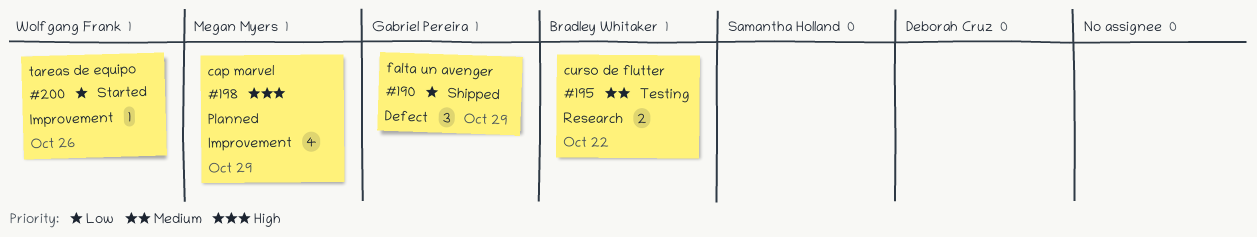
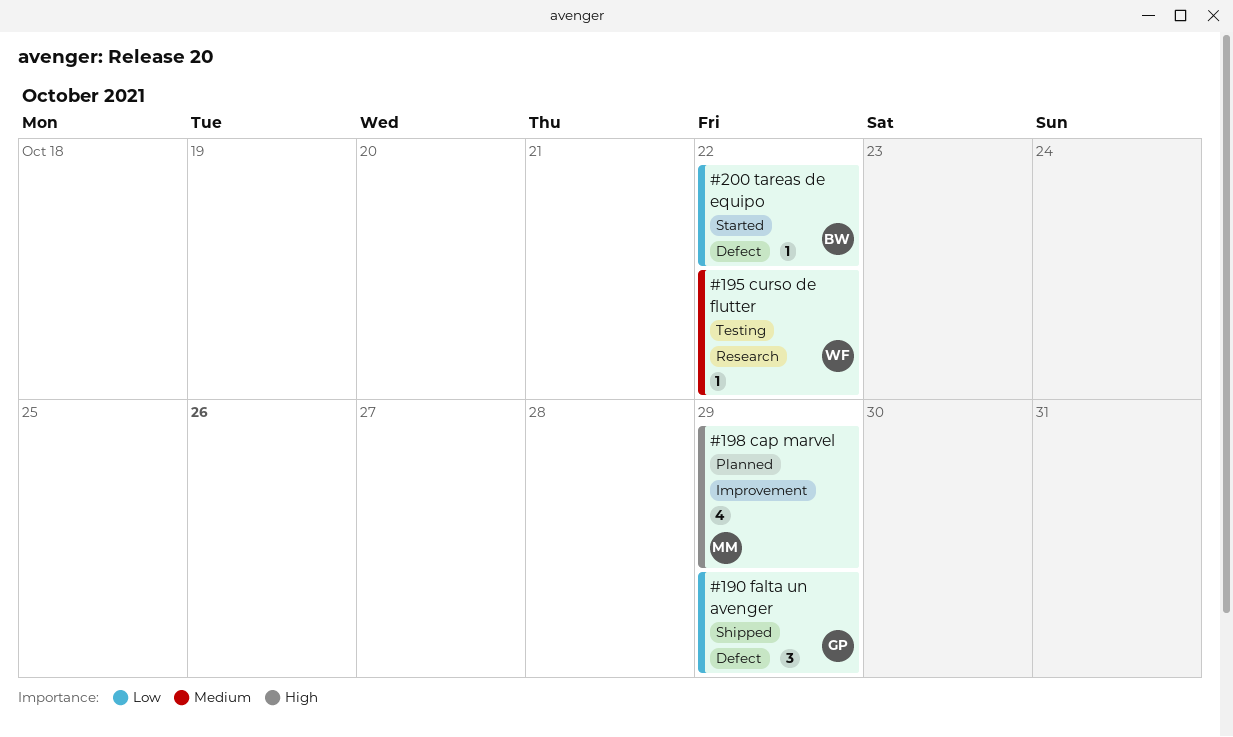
#195, owner: Bradley Whitaker -> Wolfgang Frank
#195, estimate: 2 -> 1
#200, owner: Wolfgang Frank -> Bradley Whitaker
#200, label: Improvement -> Defect
#200, due: Oct 26 -> Oct 22

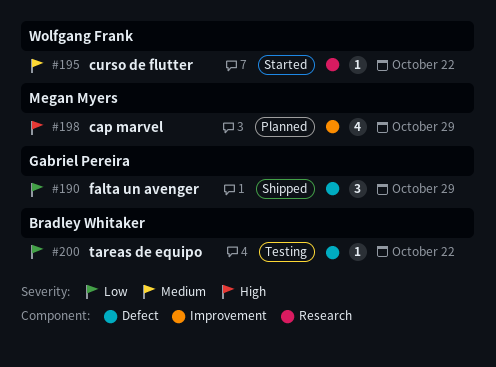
#195, status: Testing -> Started
#200, status: Started -> Testing

